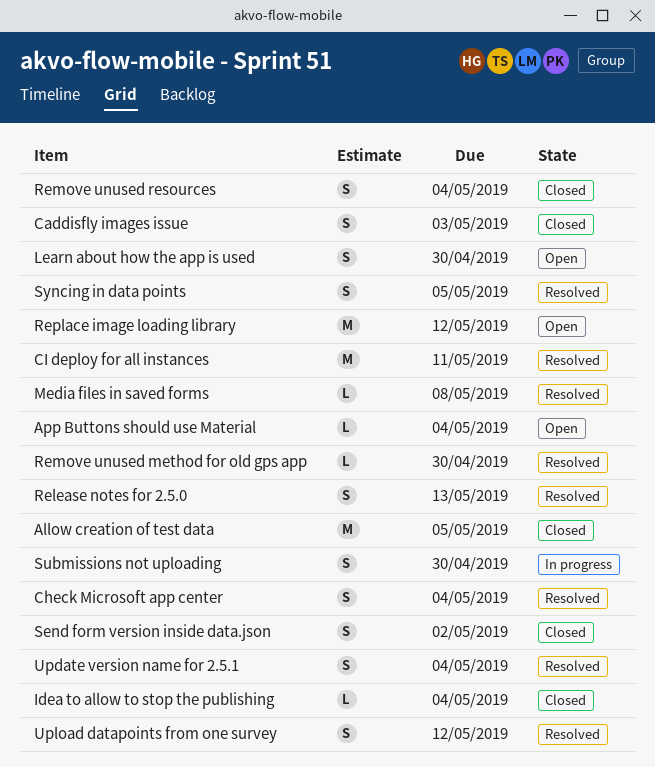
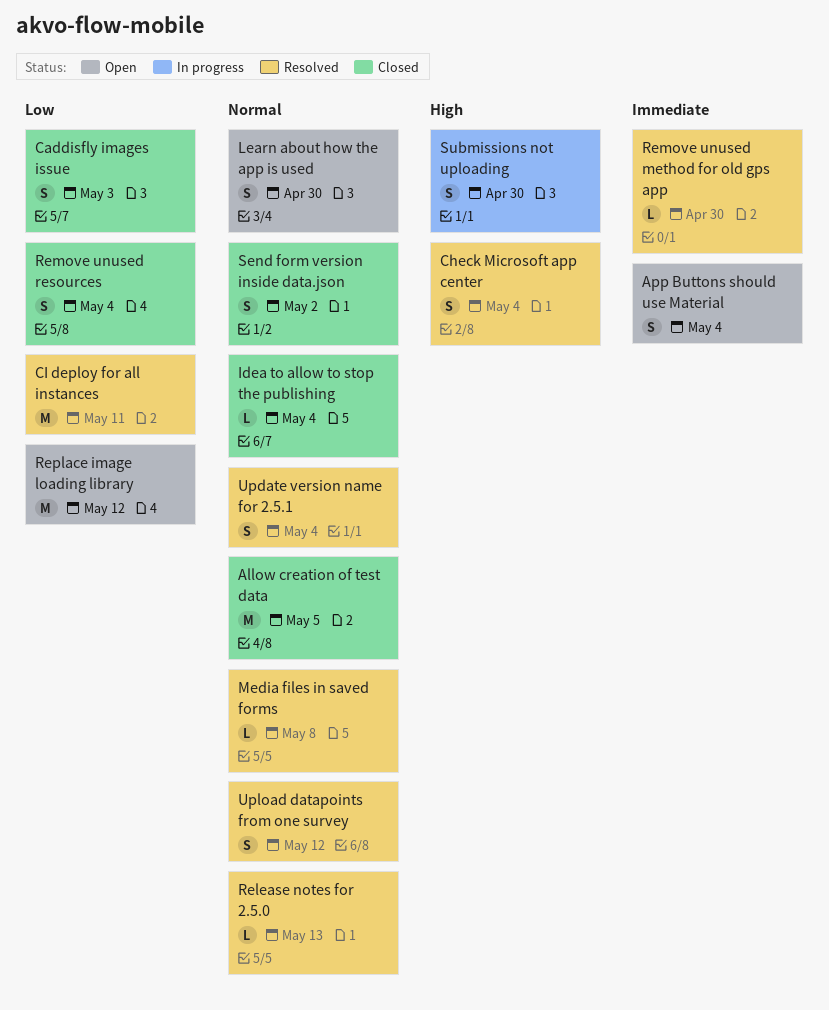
App Buttons should use Material, estimate: L -> S
Release notes for 2.5.0, estimate: S -> L
Syncing in data points: present -> none

